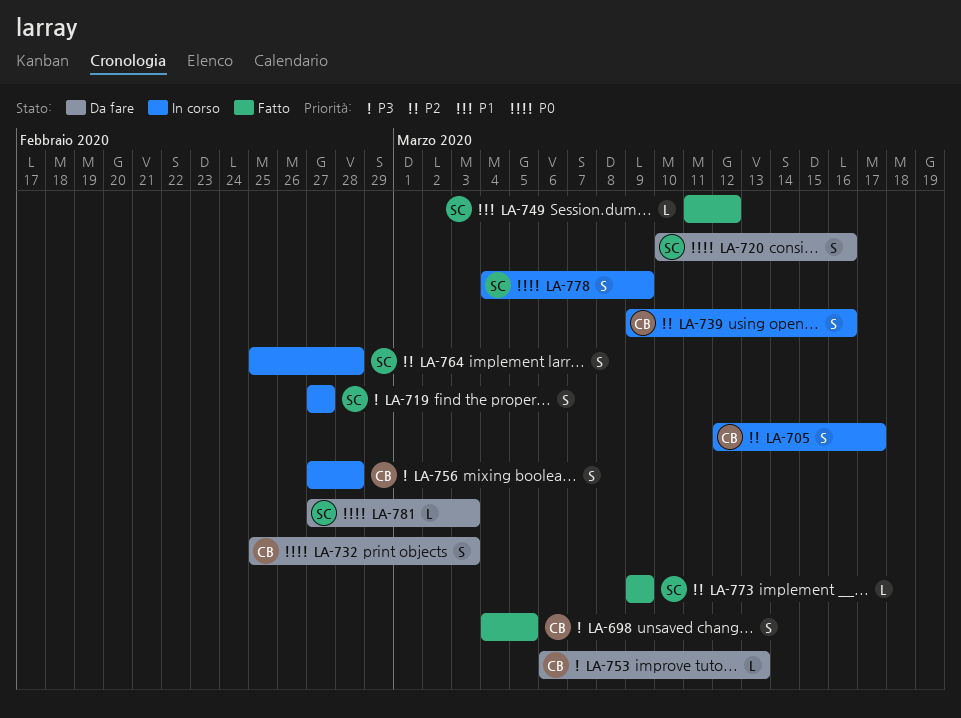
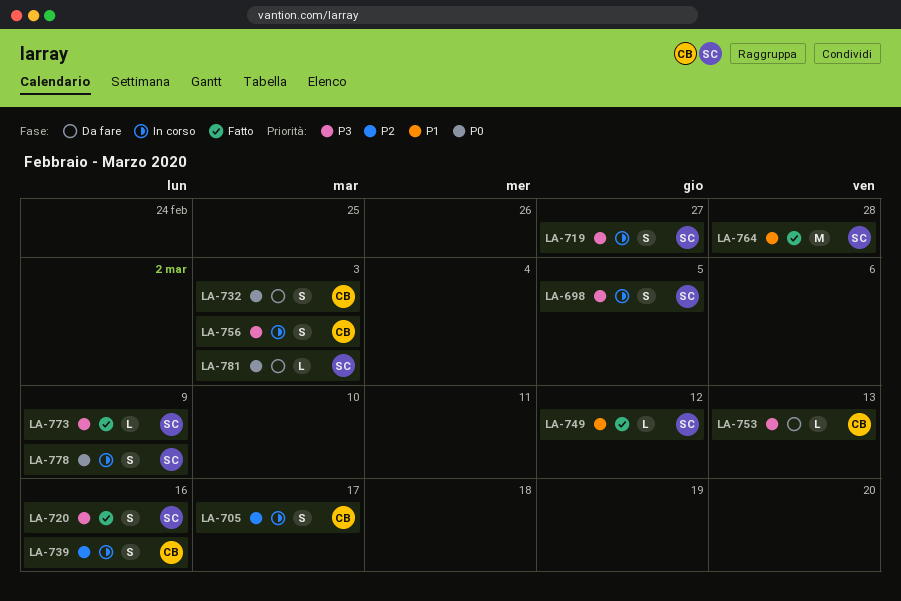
LA-698, status: Fatto -> In corso
LA-698, owner: CB -> SC
LA-720, status: Da fare -> Fatto
LA-720, priority: P0 -> P3
LA-756, due: Feb 28 -> Mar 3
LA-764, status: In corso -> Fatto
LA-764, priority: P2 -> P1
LA-764, estimate: S -> M
LA-773, priority: P2 -> P3

